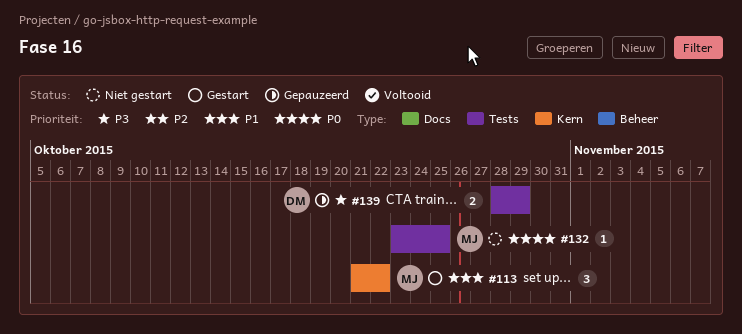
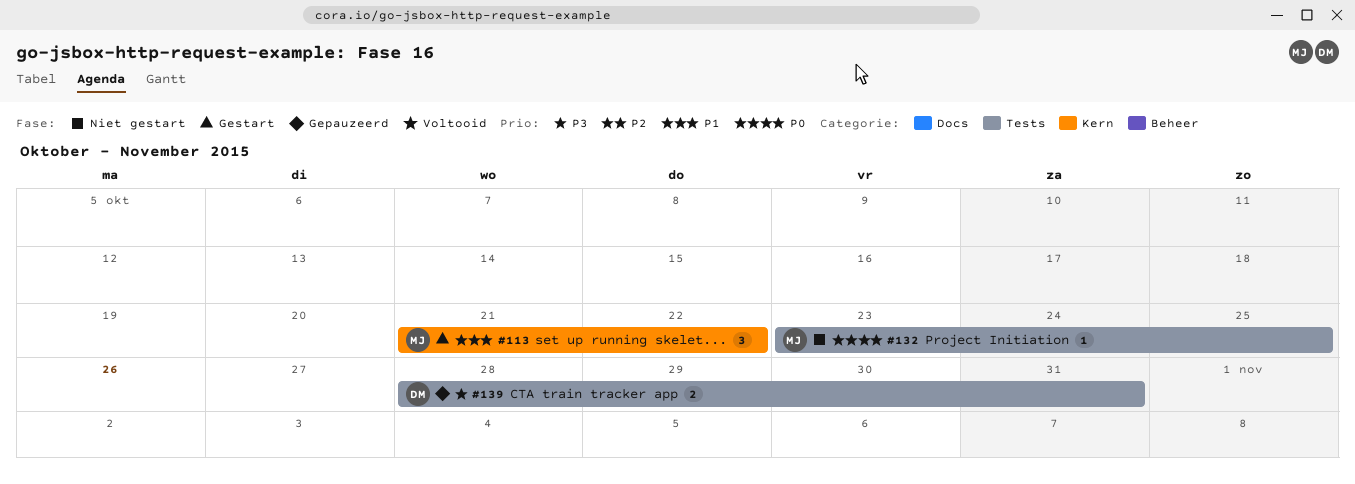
#139, due: Oct 29 -> Oct 31

